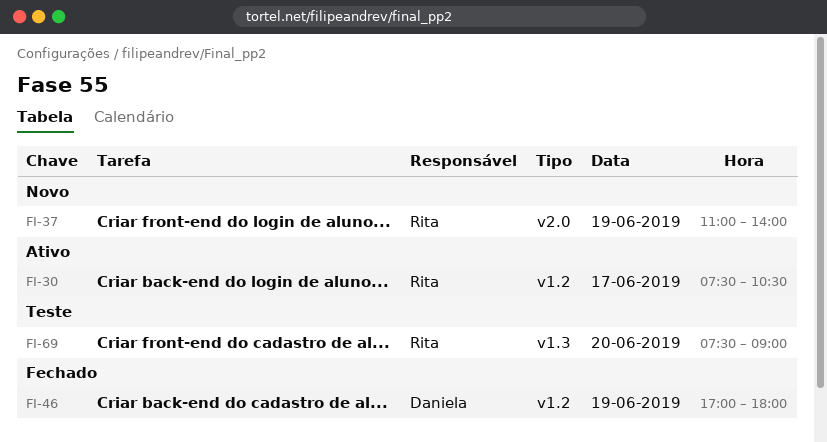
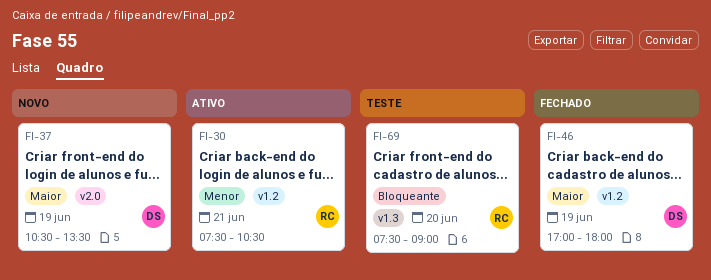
FI-30, day: Jun 17 -> Jun 21
FI-37, owner: Rita -> Daniela
FI-37, begins: 11:00 -> 10:30
FI-37, ends: 14:00 -> 13:30

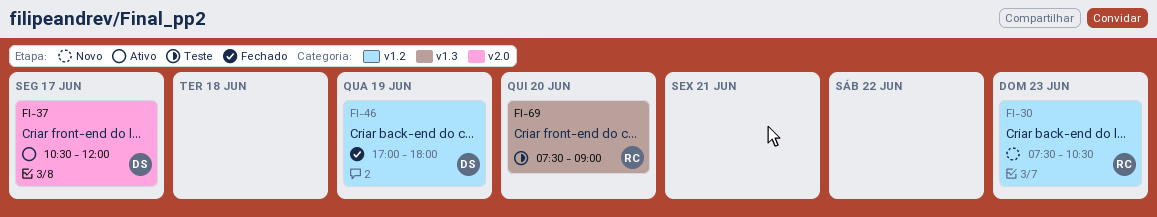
FI-30, status: Ativo -> Novo
FI-30, day: Jun 21 -> Jun 23
FI-37, status: Novo -> Ativo
FI-37, day: Jun 19 -> Jun 17
FI-37, ends: 13:30 -> 12:00

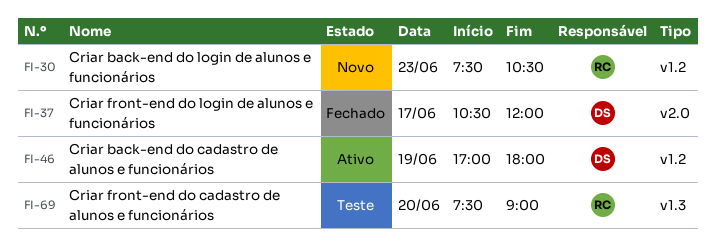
FI-37, status: Ativo -> Fechado
FI-46, status: Fechado -> Ativo

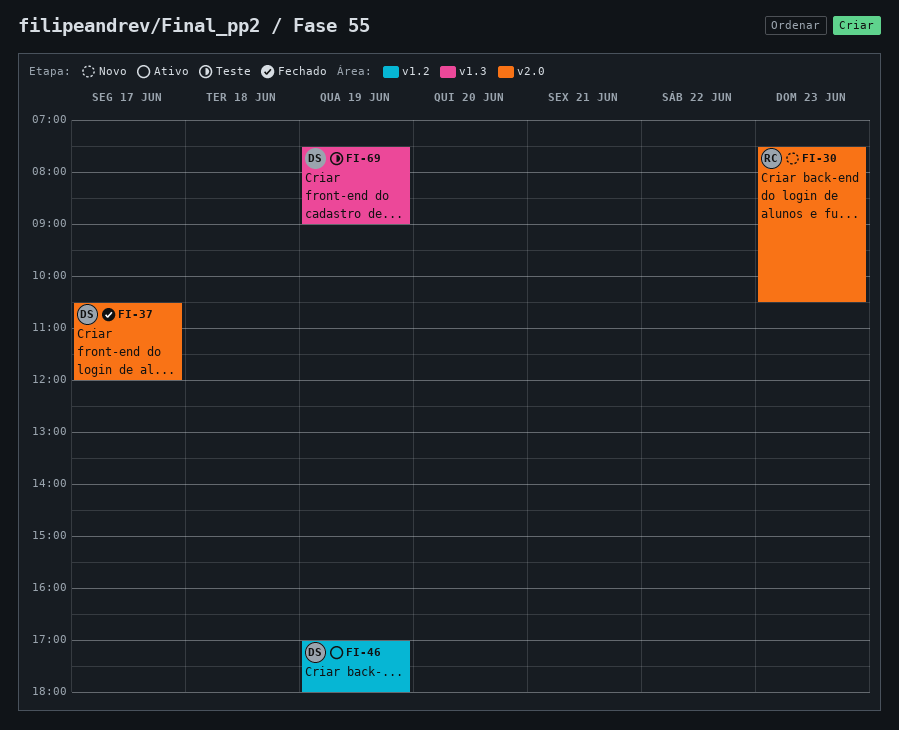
FI-30, label: v1.2 -> v2.0
FI-69, owner: RC -> DS
FI-69, day: Jun 20 -> Jun 19

